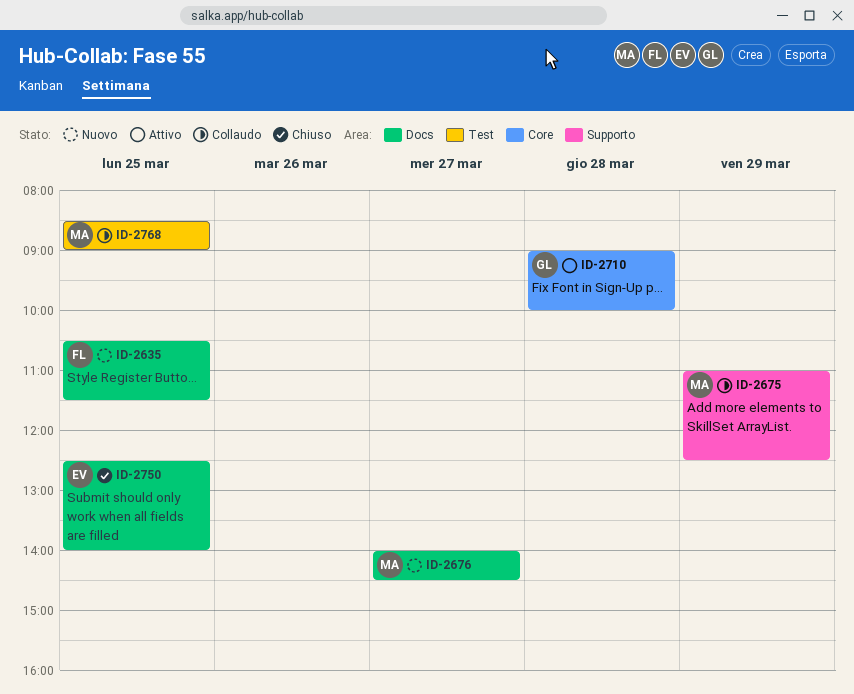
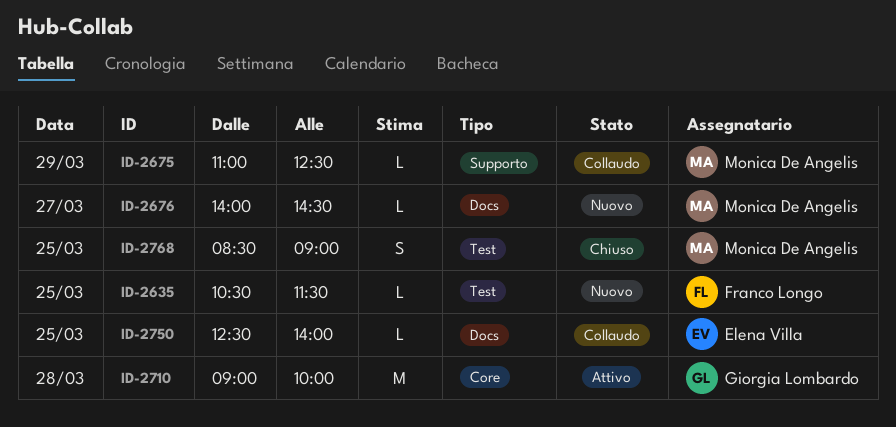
ID-2635, label: Docs -> Test
ID-2750, status: Chiuso -> Collaudo
ID-2768, status: Collaudo -> Chiuso

